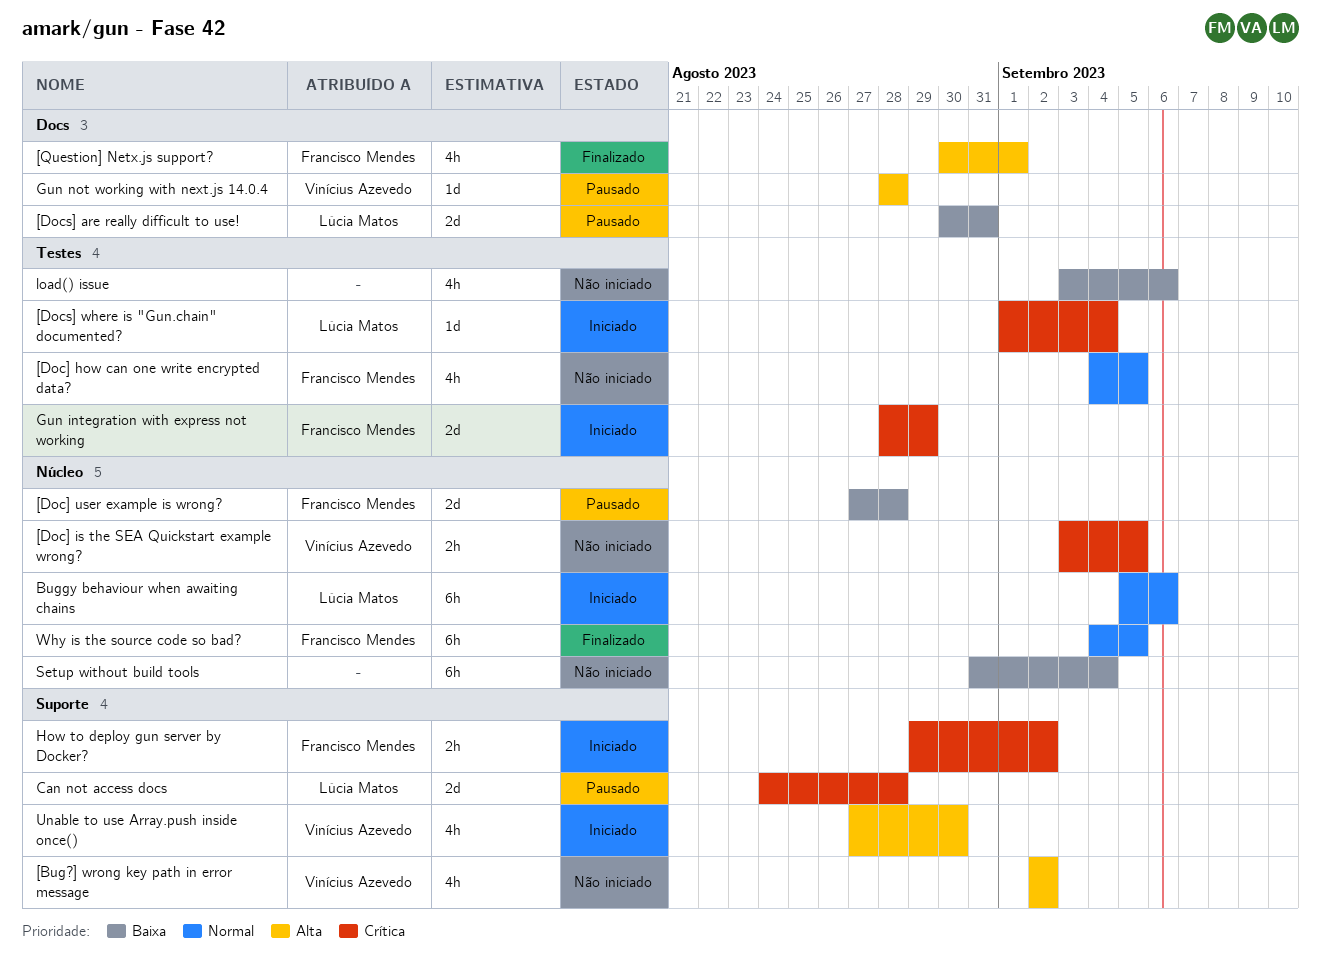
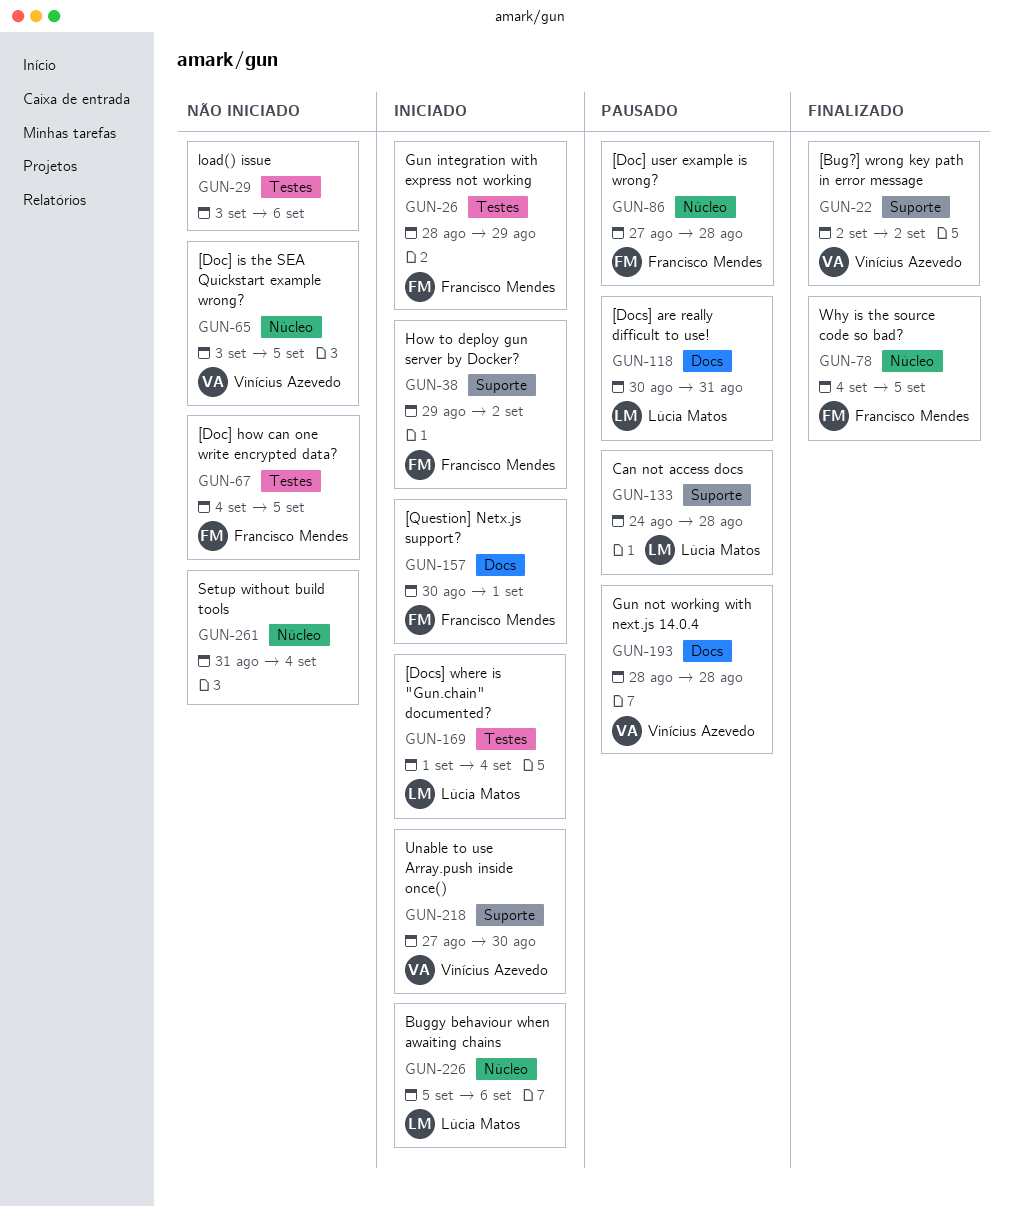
[Bug?] wrong key path in error message, status: Não iniciado -> Finalizado
[Question] Netx.js support?, status: Finalizado -> Iniciado

